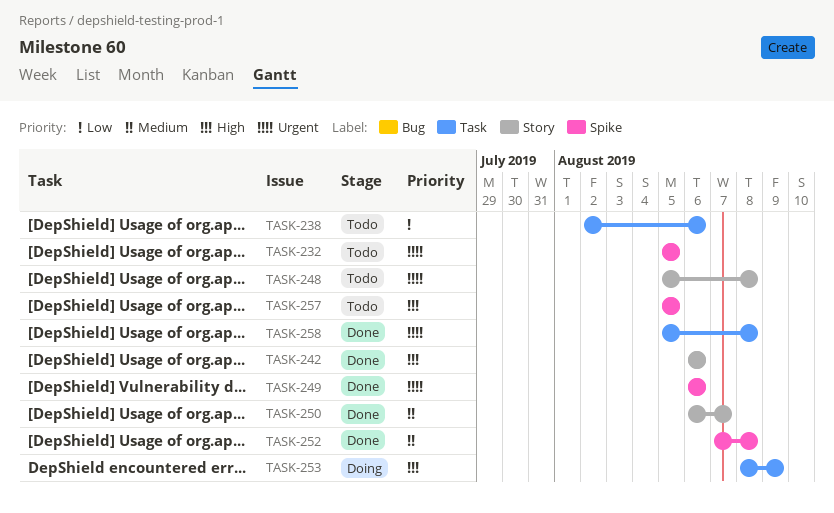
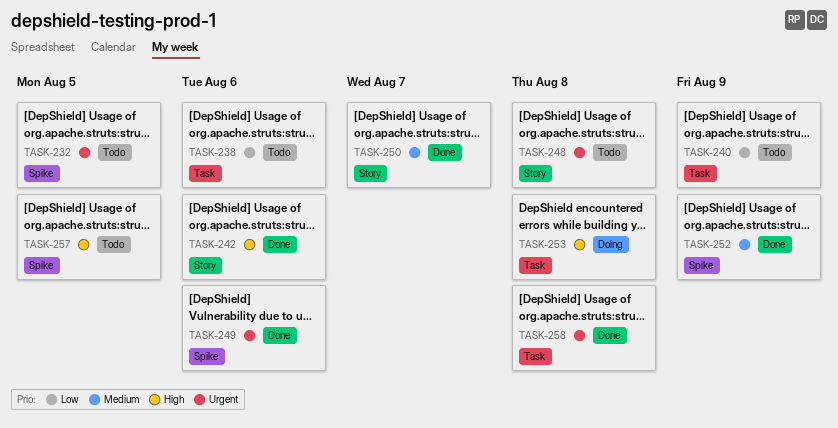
TASK-240: none -> present
TASK-252, due: Aug 8 -> Aug 9
TASK-253, due: Aug 9 -> Aug 8

